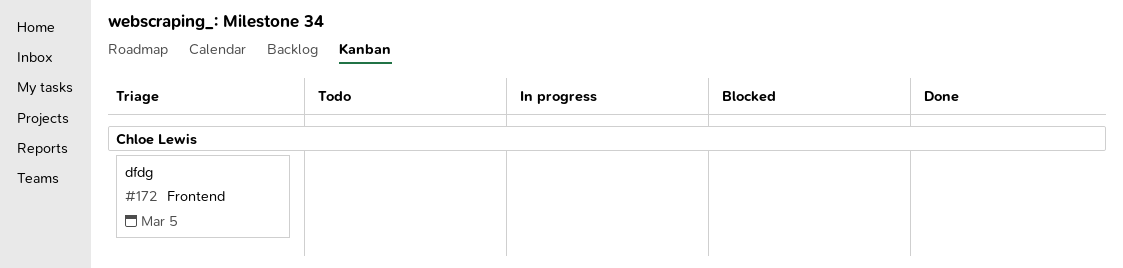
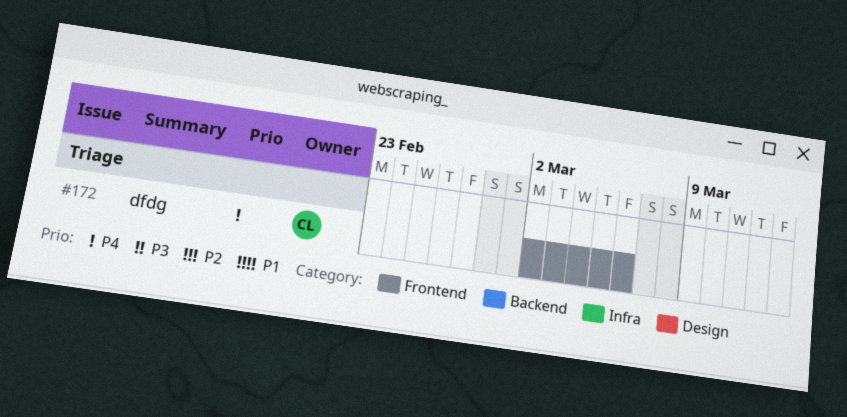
#172, due: Mar 5 -> Mar 6

